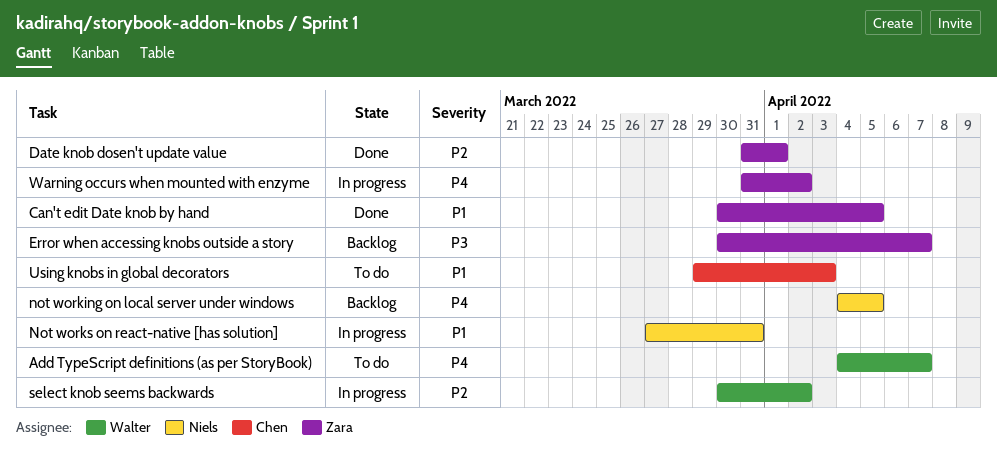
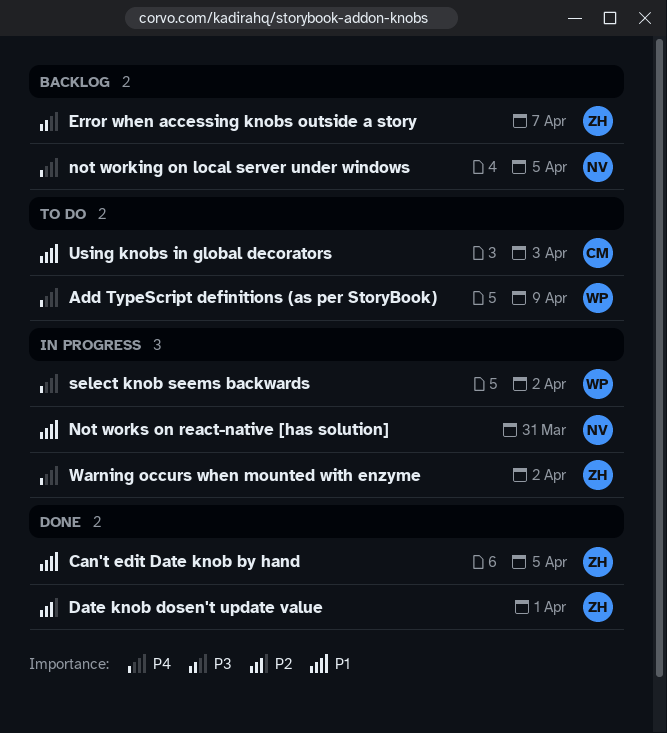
Add TypeScript definitions (as per StoryBook), due: Apr 7 -> Apr 9
select knob seems backwards, priority: P2 -> P4

